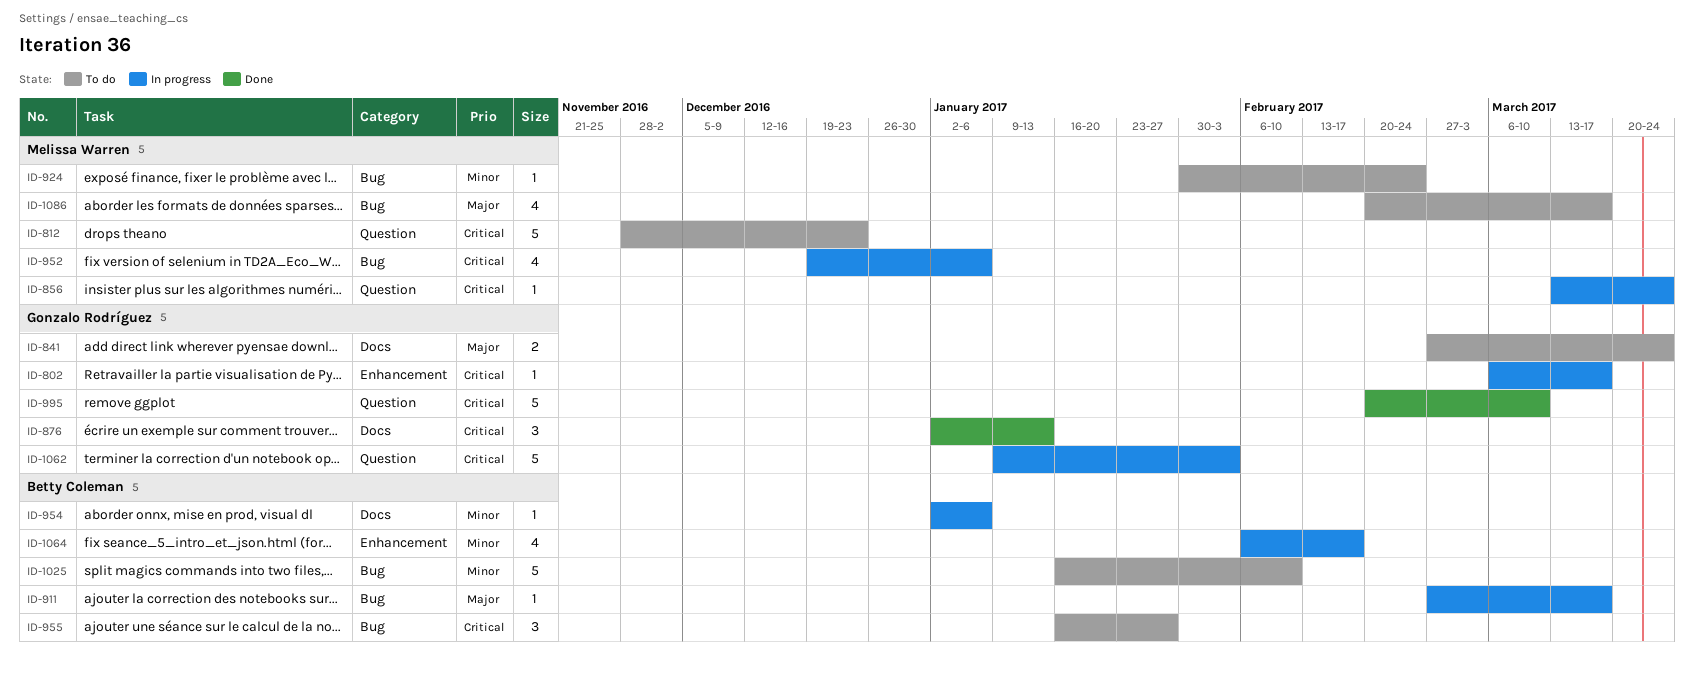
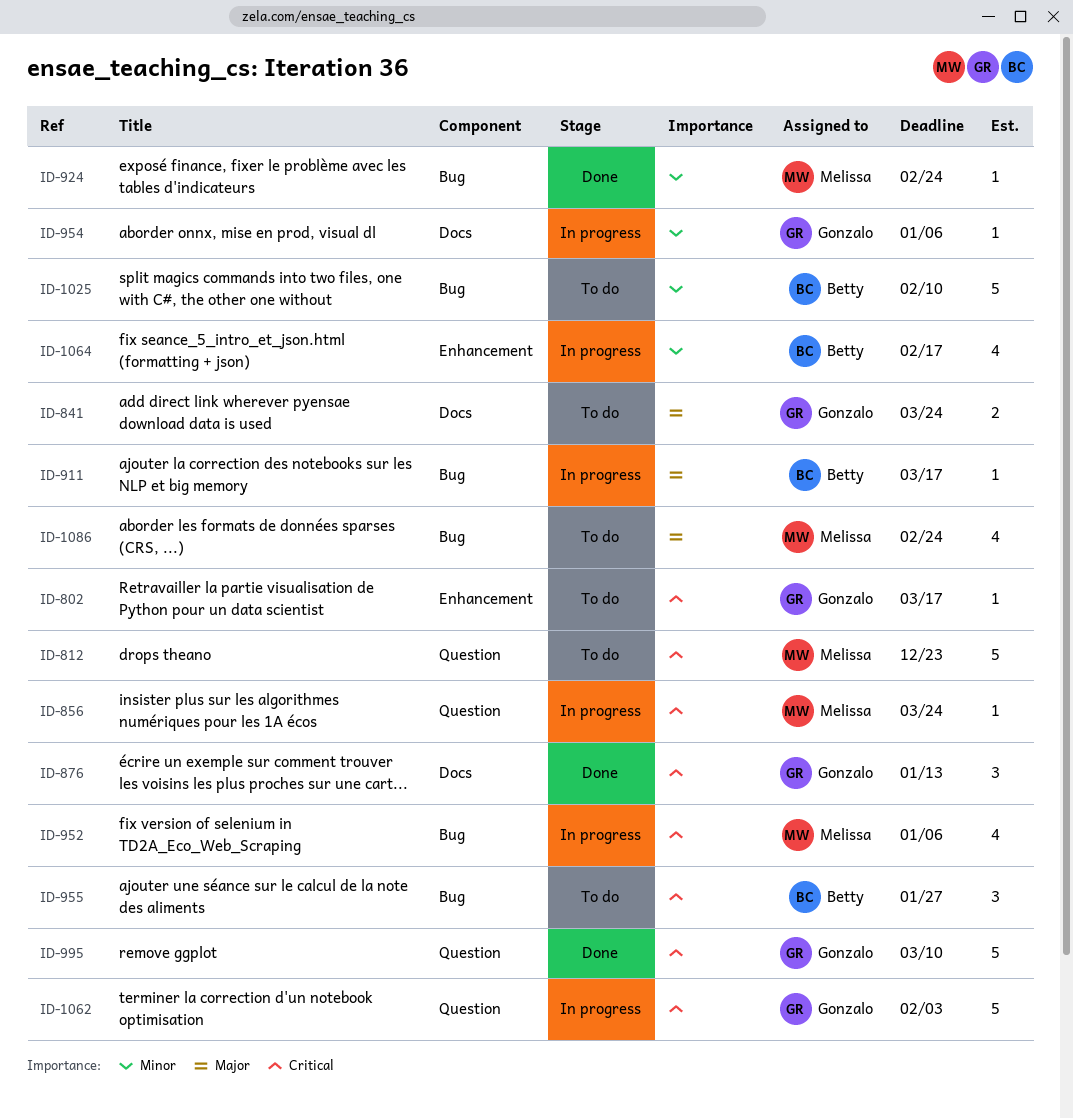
ID-802, status: In progress -> To do
ID-924, status: To do -> Done
ID-954, owner: Betty Coleman -> Gonzalo Rodríguez
ID-1086, due: Mar 17 -> Feb 24

